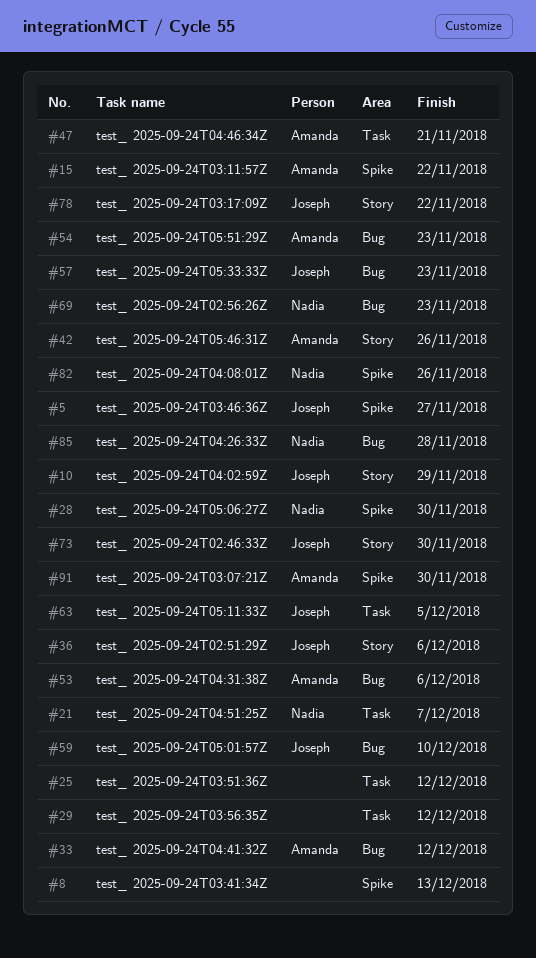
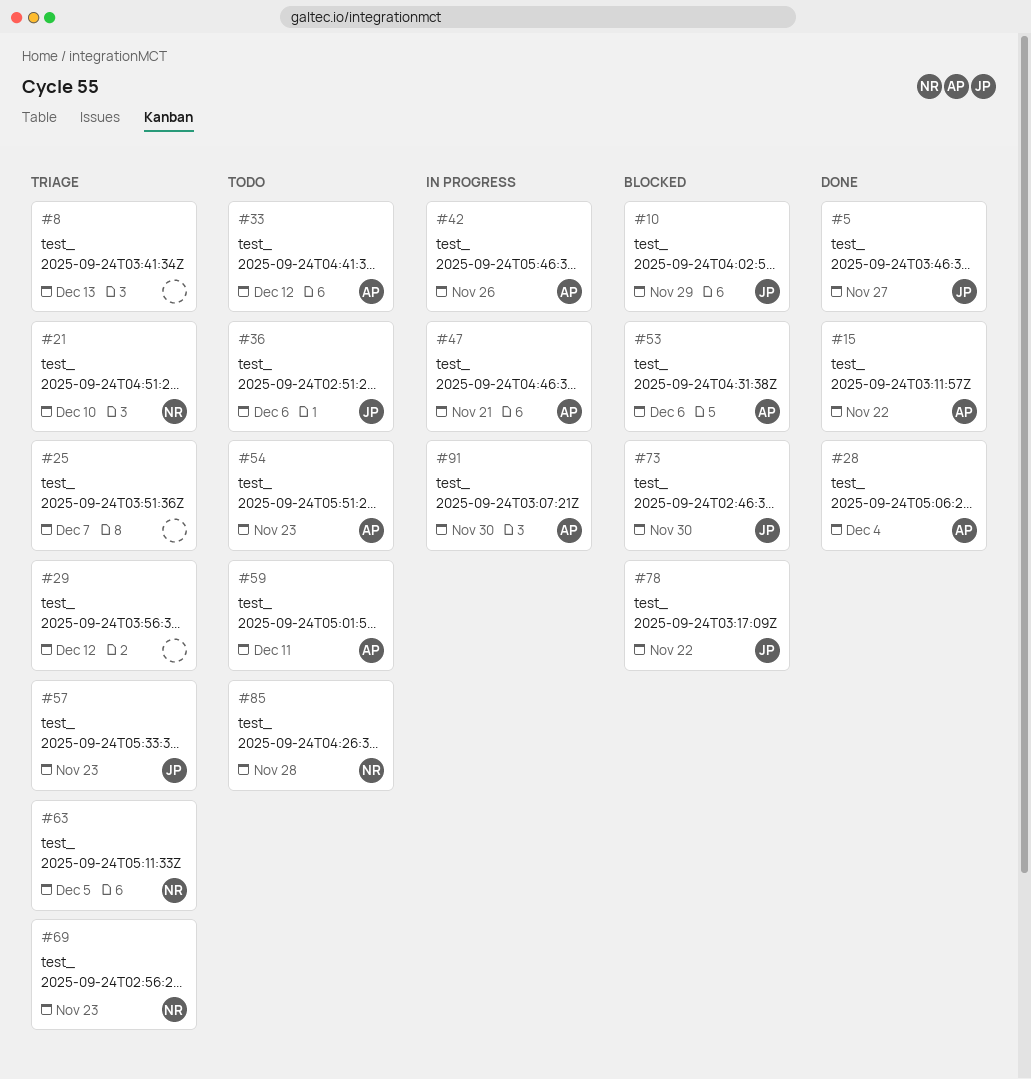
#21, due: Dec 7 -> Dec 10
#25, due: Dec 12 -> Dec 7
#28, owner: Nadia -> Amanda
#28, due: Nov 30 -> Dec 4
#59, owner: Joseph -> Amanda
#59, due: Dec 10 -> Dec 11
#63, owner: Joseph -> Nadia
#82: present -> none

